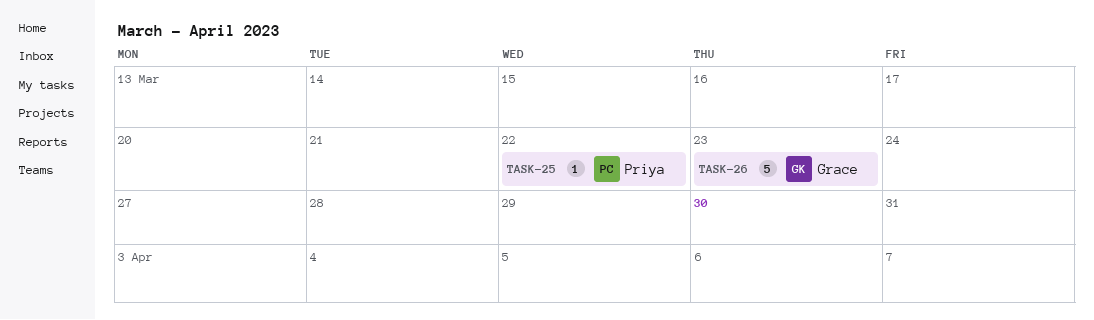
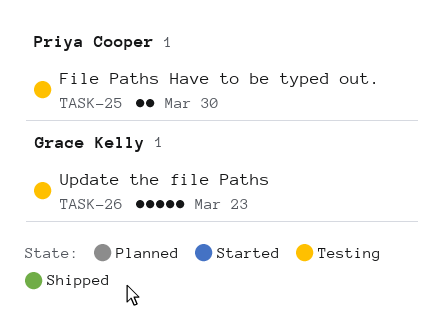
TASK-25, estimate: 1 -> 2
TASK-25, due: Mar 22 -> Mar 30

